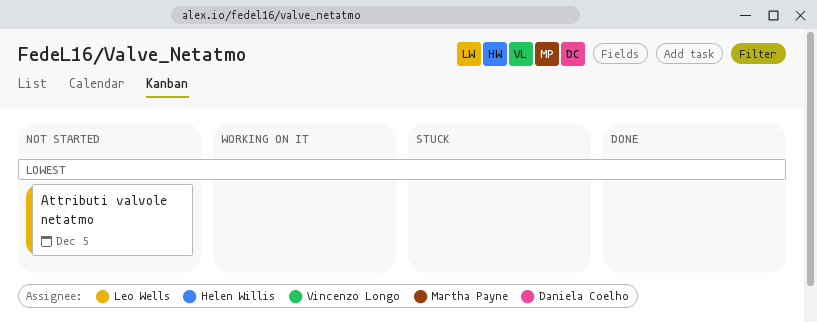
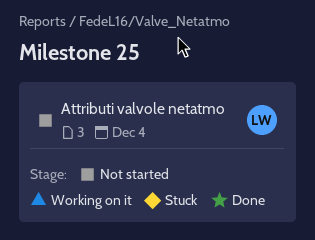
Attributi valvole netatmo, due: Dec 5 -> Dec 4

